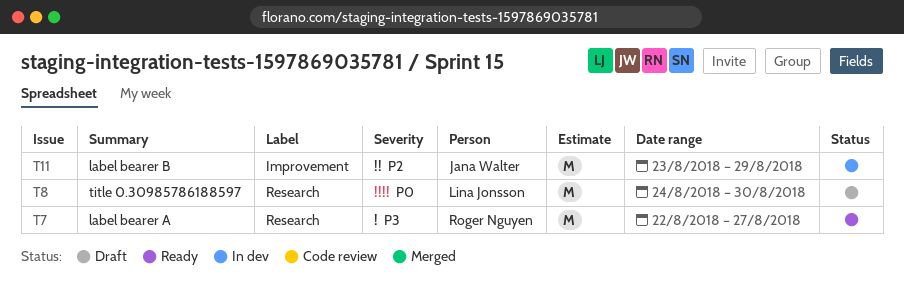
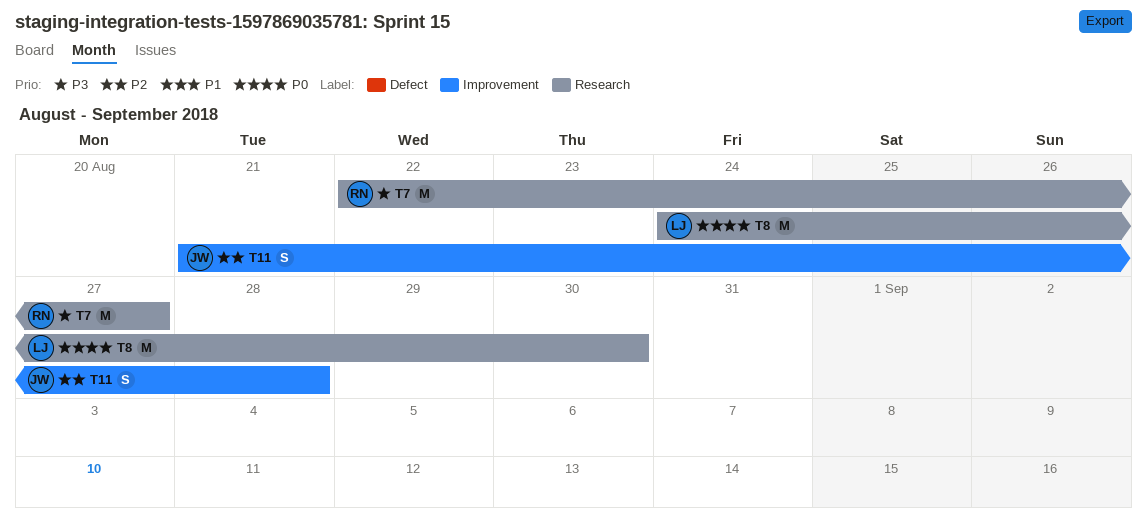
T11, estimate: M -> S
T11, start: Aug 23 -> Aug 21
T11, due: Aug 29 -> Aug 28

